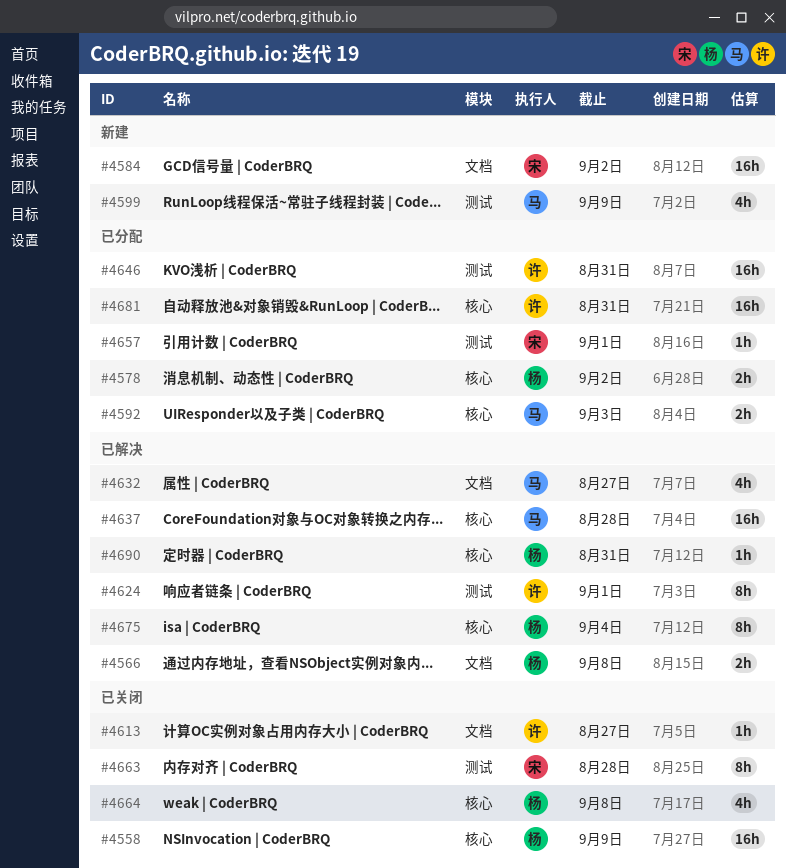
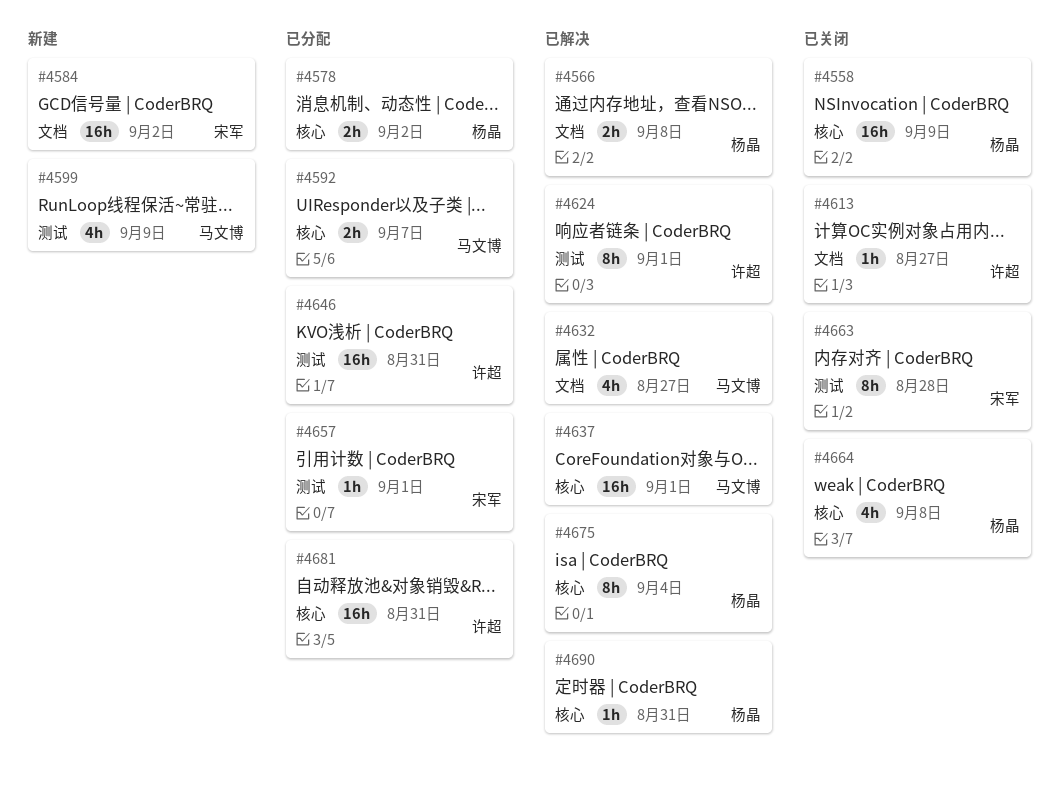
#4592, due: Sep 3 -> Sep 7
#4637, due: Aug 28 -> Sep 1

